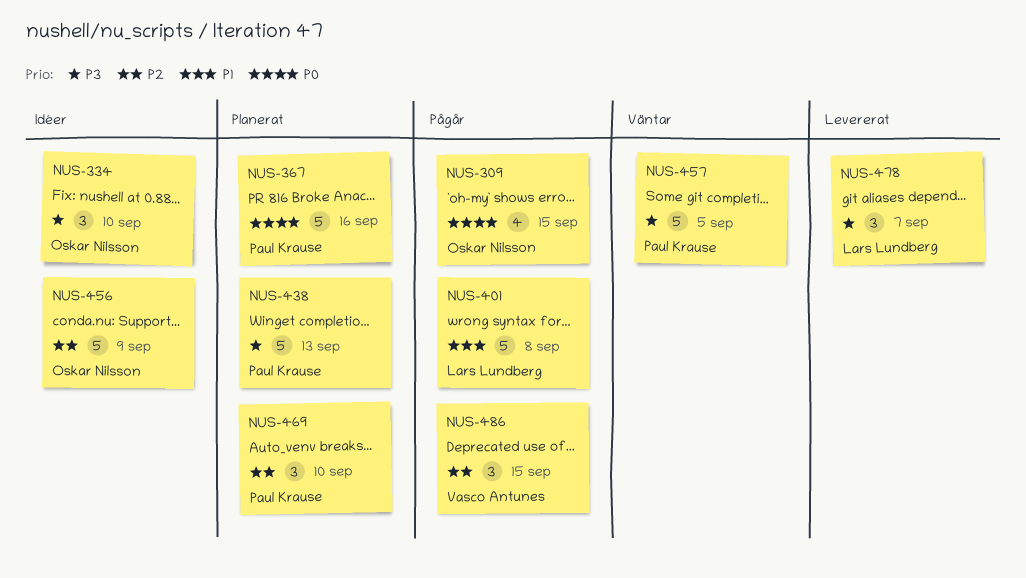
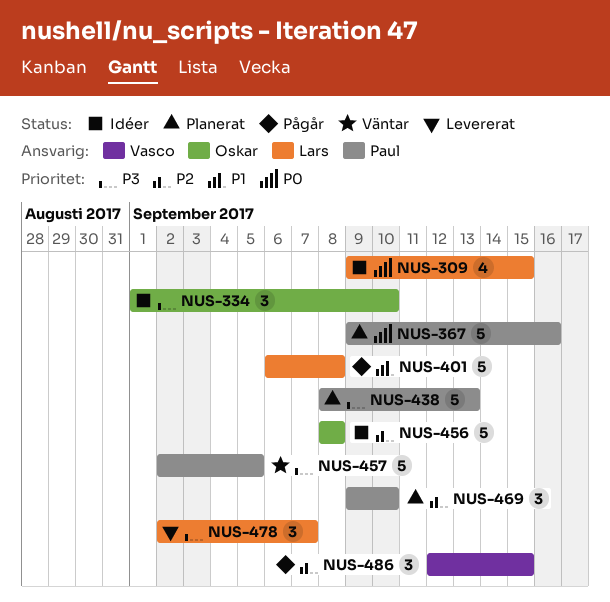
NUS-309, status: Pågår -> Idéer
NUS-309, owner: Oskar Nilsson -> Lars Lundberg
NUS-456, due: Sep 9 -> Sep 8

